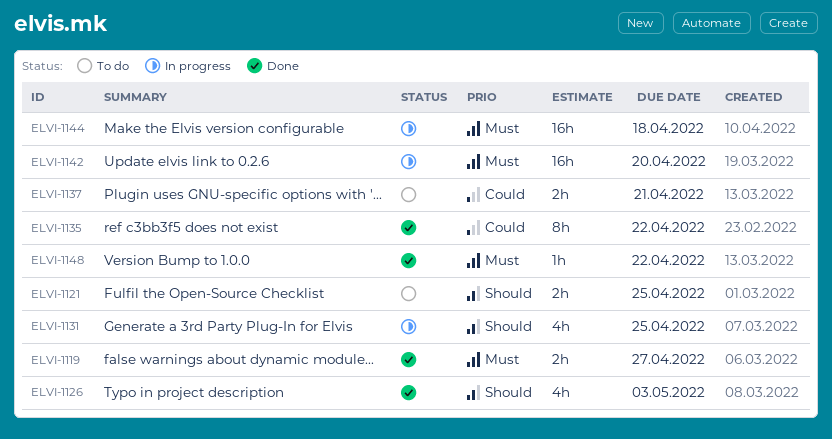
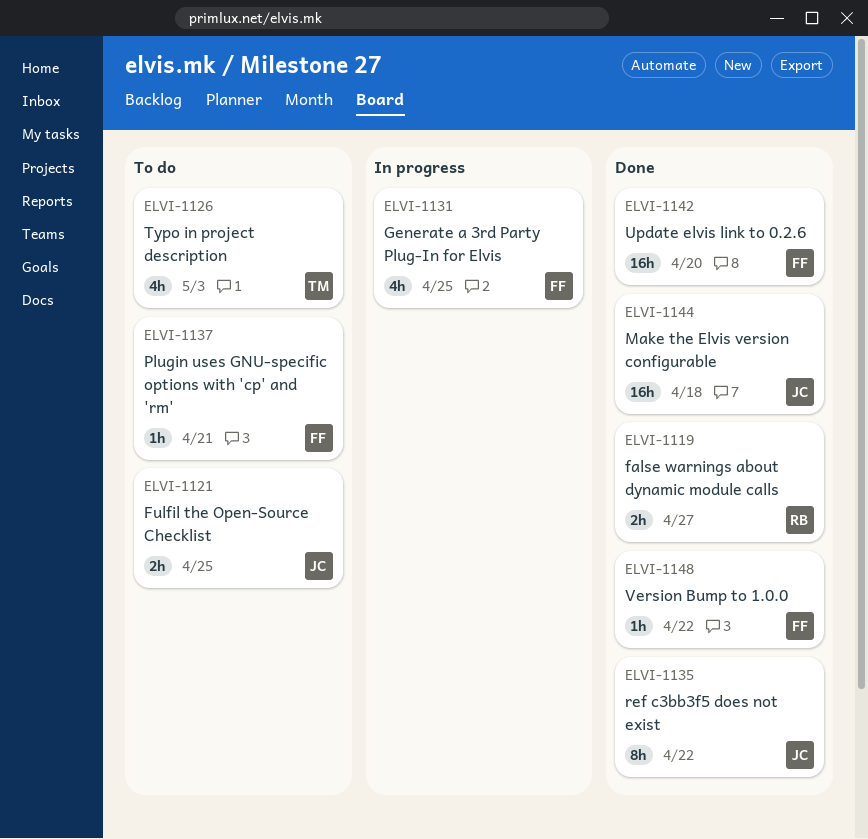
ELVI-1126, status: Done -> To do
ELVI-1137, estimate: 2h -> 1h
ELVI-1142, status: In progress -> Done
ELVI-1144, status: In progress -> Done

